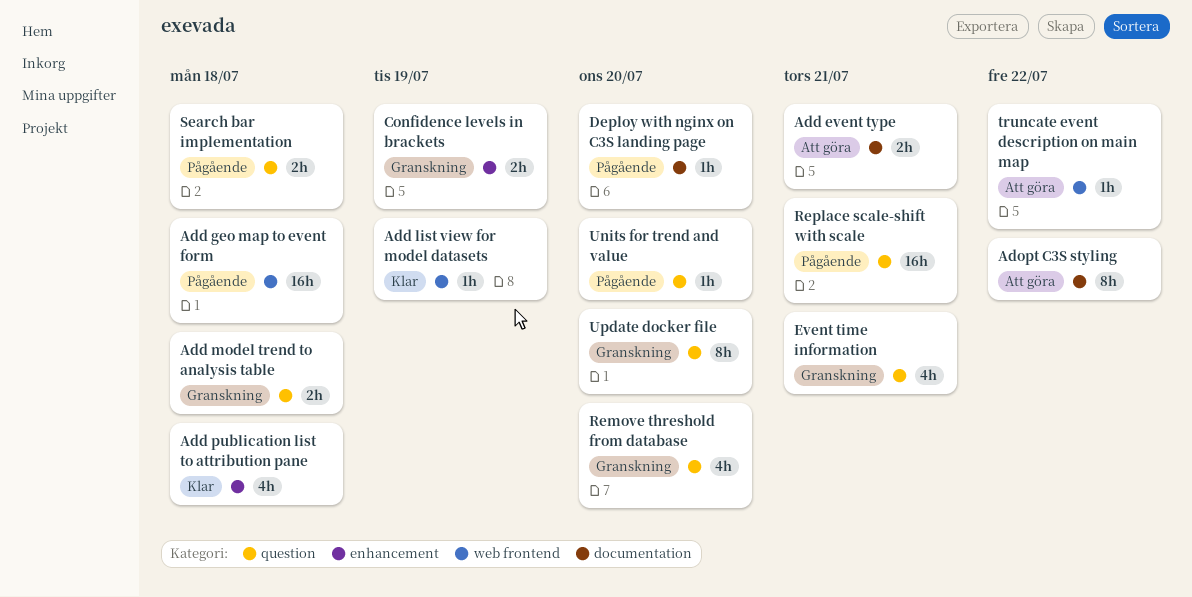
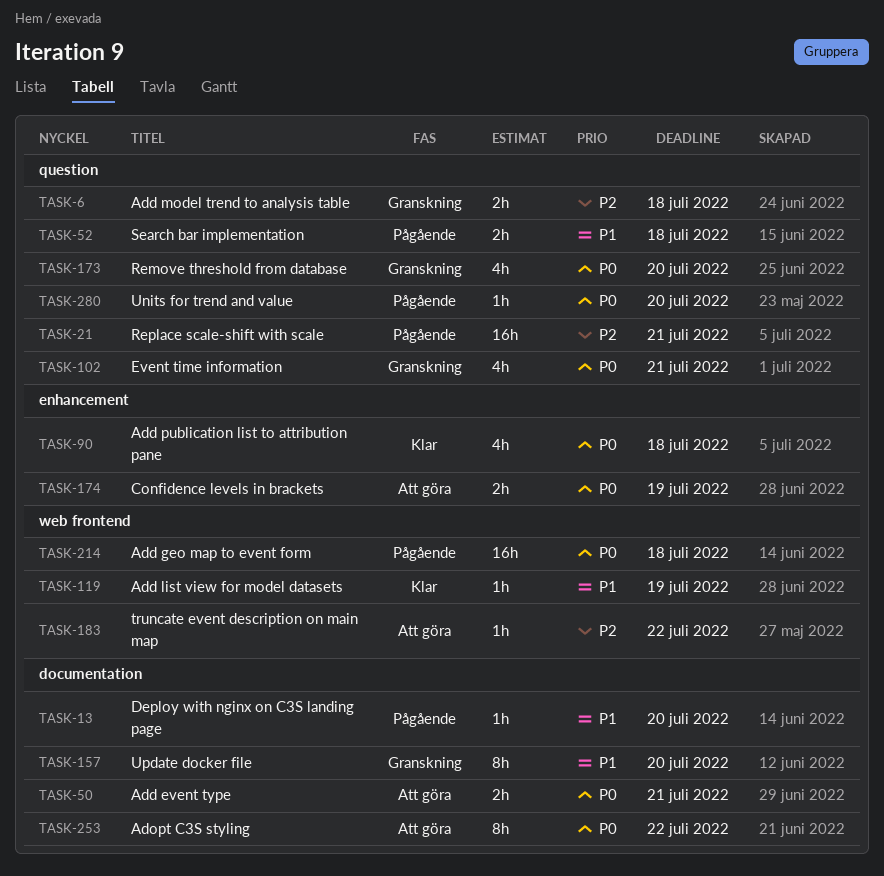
Confidence levels in brackets, status: Granskning -> Att göra
Update docker file, label: question -> documentation

